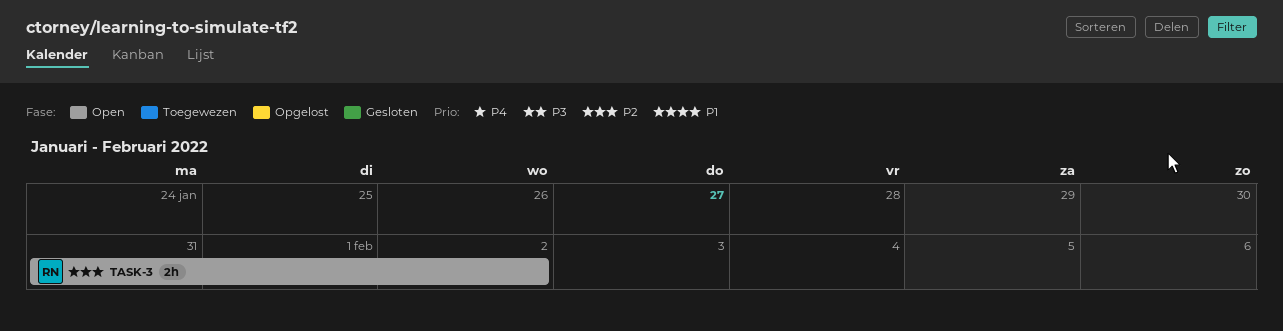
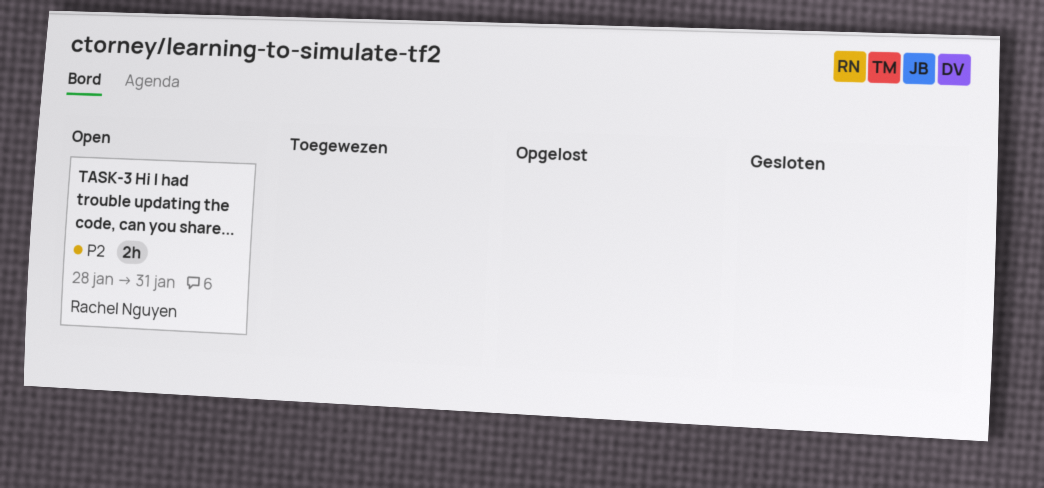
TASK-3, start: Jan 31 -> Jan 28
TASK-3, due: Feb 2 -> Jan 31

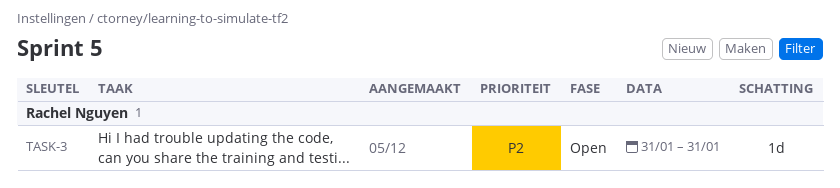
TASK-3, estimate: 2h -> 1d
TASK-3, start: Jan 28 -> Jan 31

